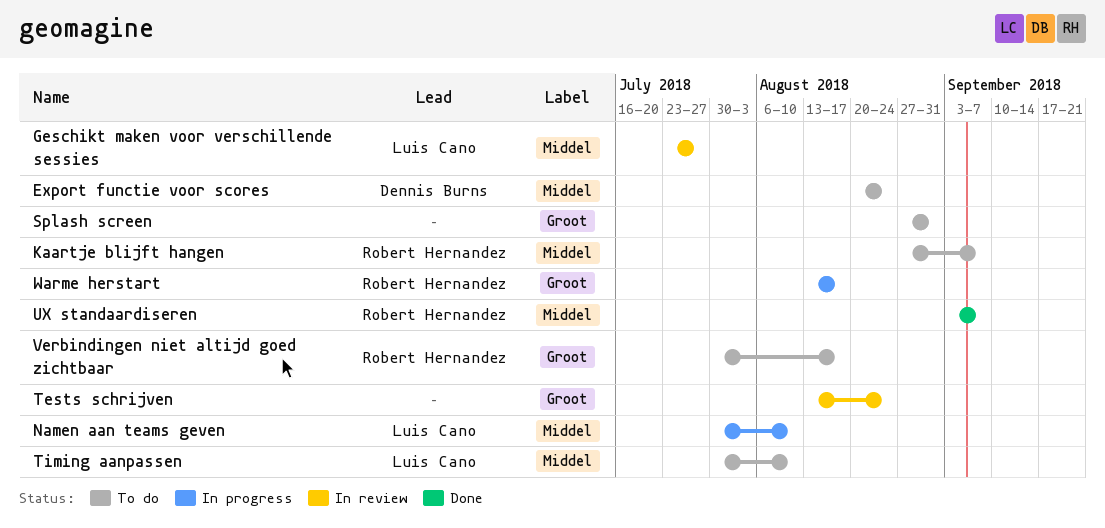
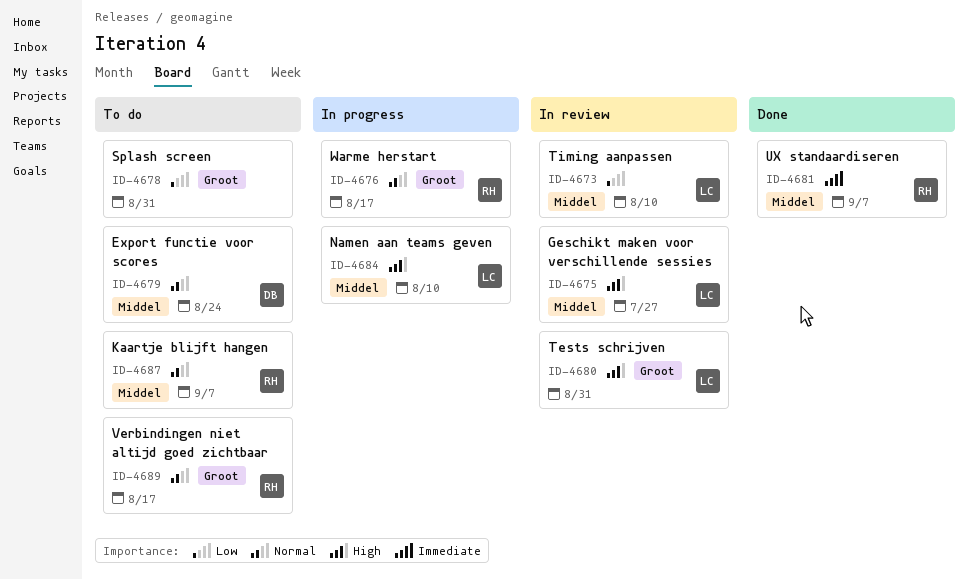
Tests schrijven, owner: none -> Luis Cano
Tests schrijven, due: Aug 24 -> Aug 31
Timing aanpassen, status: To do -> In review

